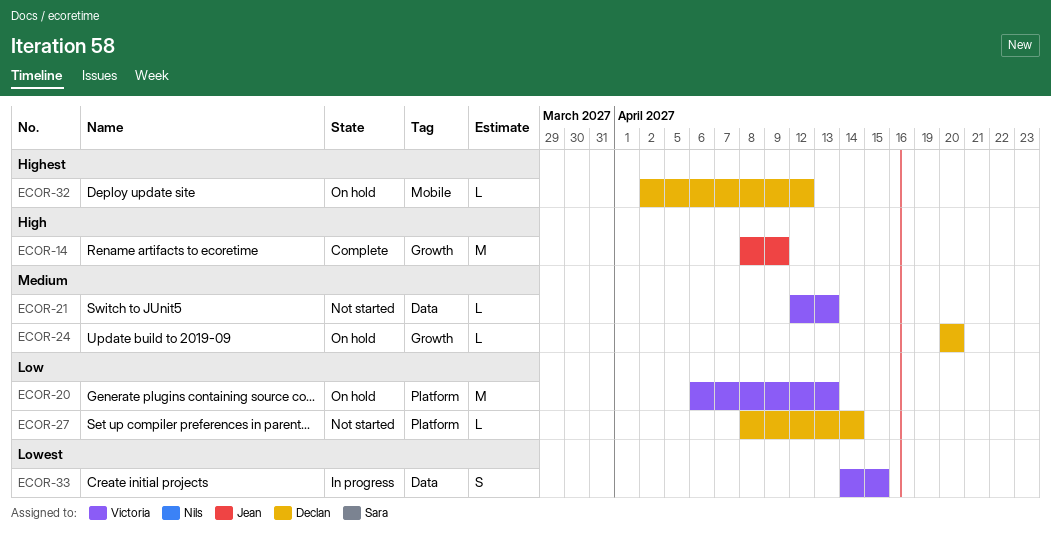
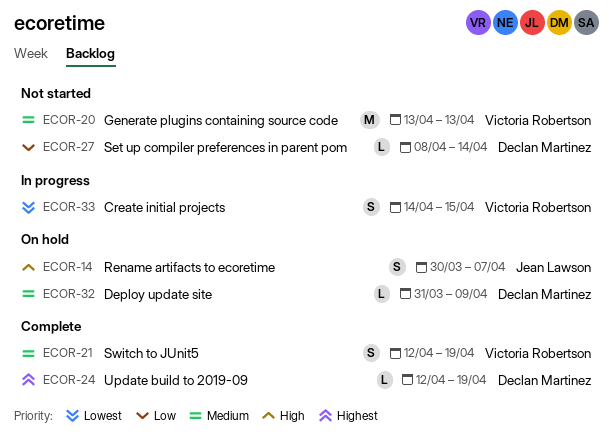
ECOR-14, status: Complete -> On hold
ECOR-14, estimate: M -> S
ECOR-14, start: Apr 8 -> Mar 30
ECOR-14, due: Apr 9 -> Apr 7
ECOR-20, status: On hold -> Not started
ECOR-20, priority: Low -> Medium
ECOR-20, start: Apr 6 -> Apr 13
ECOR-21, status: Not started -> Complete
ECOR-21, estimate: L -> S
ECOR-21, due: Apr 13 -> Apr 19
ECOR-24, status: On hold -> Complete
ECOR-24, priority: Medium -> Highest
ECOR-24, start: Apr 20 -> Apr 12
ECOR-24, due: Apr 20 -> Apr 19
ECOR-32, priority: Highest -> Medium
ECOR-32, start: Apr 2 -> Mar 31
ECOR-32, due: Apr 12 -> Apr 9

